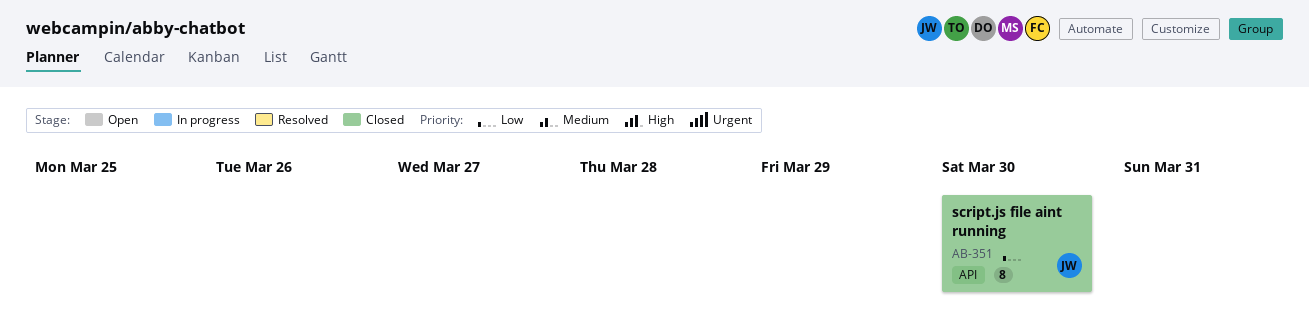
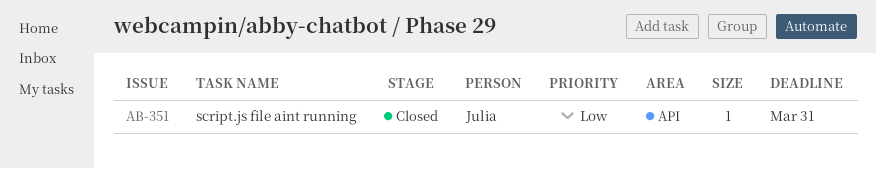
AB-351, estimate: 8 -> 1
AB-351, due: Mar 30 -> Mar 31

